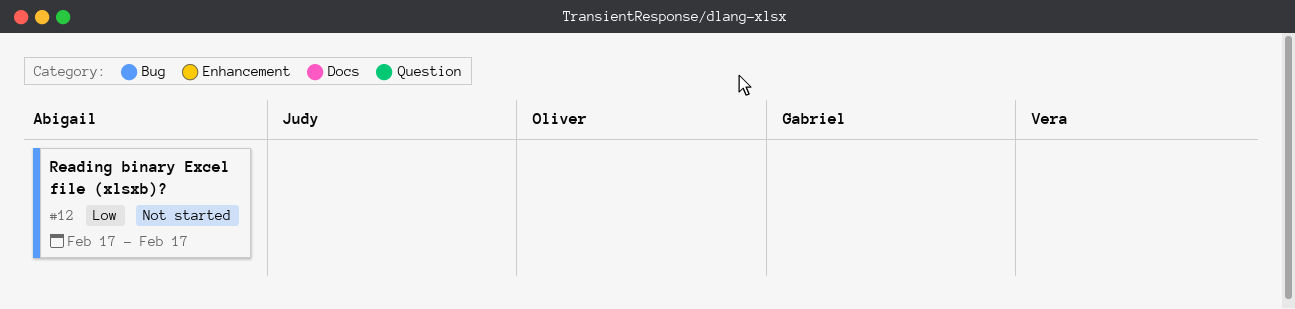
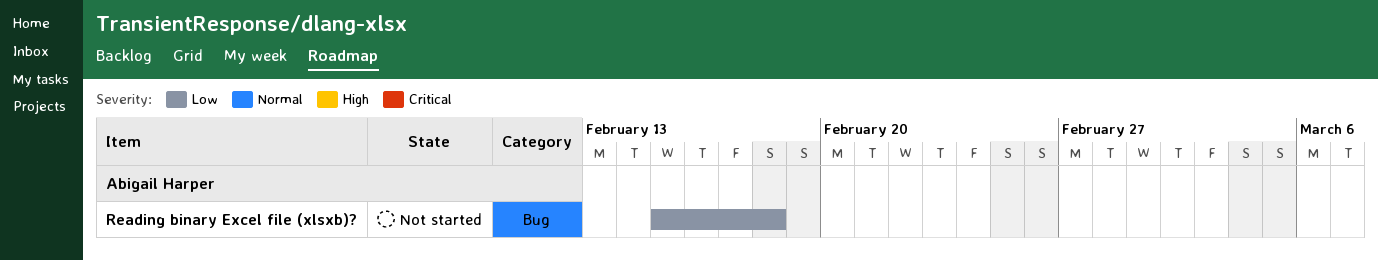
Reading binary Excel file (xlsxb)?, start: Feb 17 -> Feb 15
Reading binary Excel file (xlsxb)?, due: Feb 17 -> Feb 18

